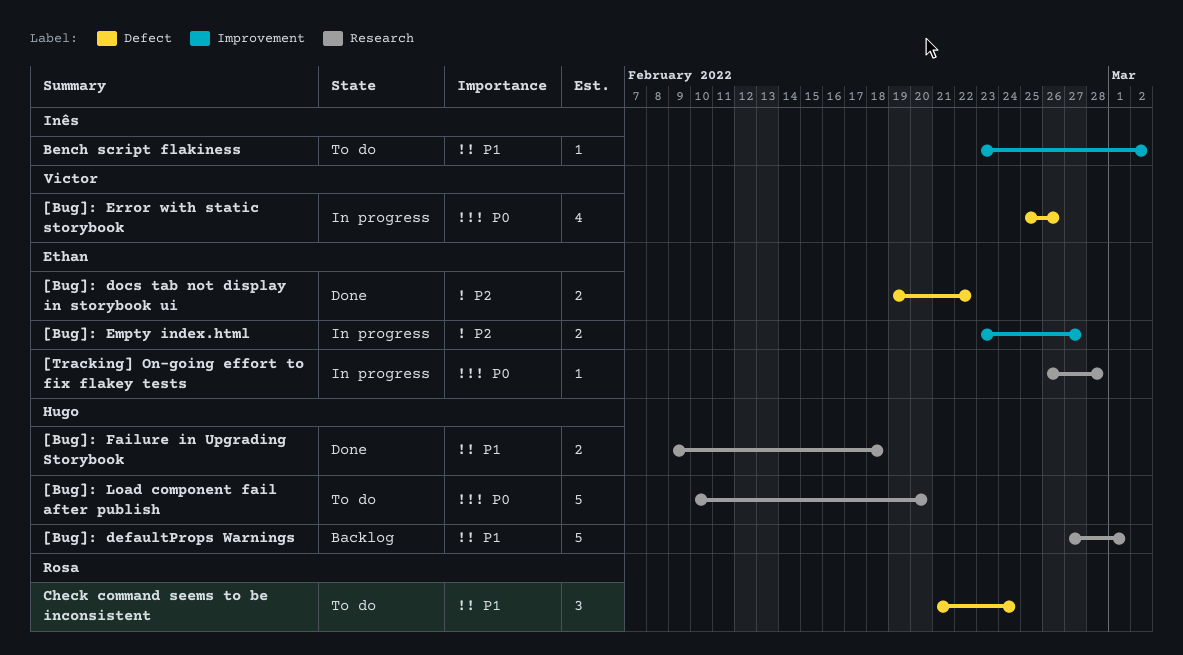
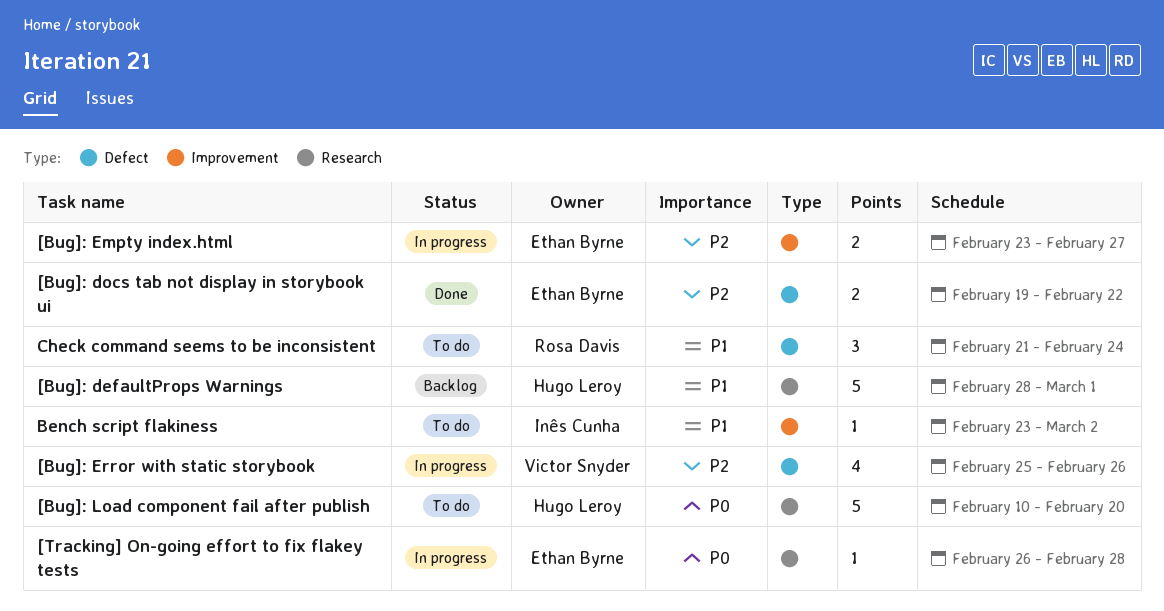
[Bug]: defaultProps Warnings, start: Feb 27 -> Feb 28
[Bug]: Error with static storybook, priority: P0 -> P2
[Bug]: Failure in Upgrading Storybook: present -> none

